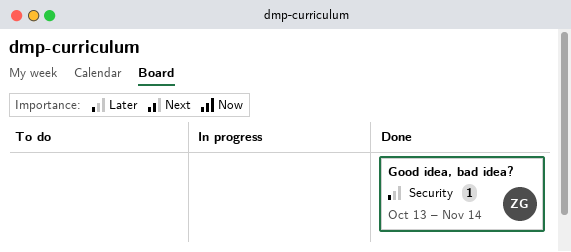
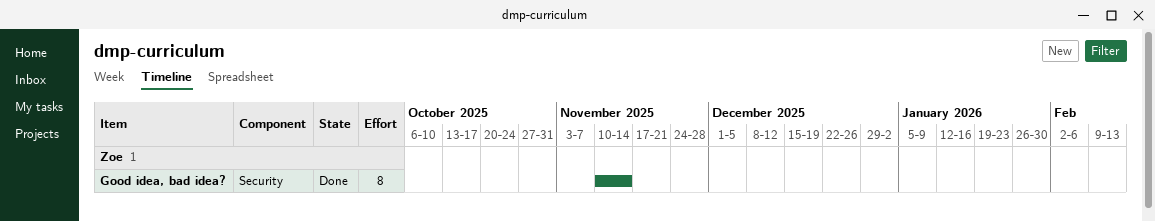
Good idea, bad idea?, estimate: 1 -> 8
Good idea, bad idea?, start: Oct 13 -> Nov 10

